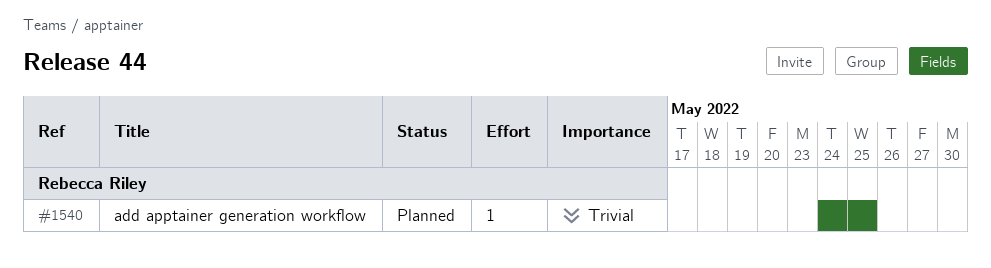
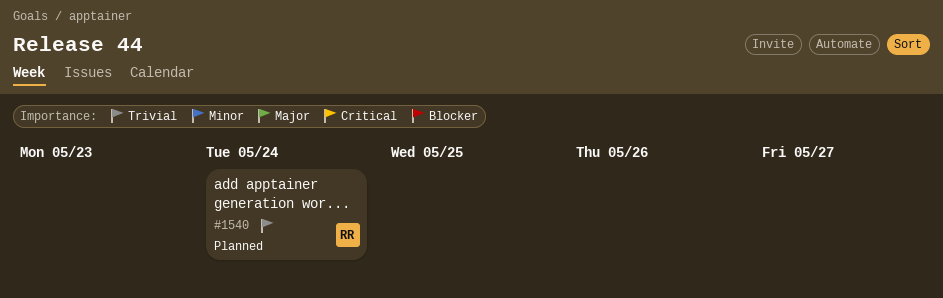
#1540, due: May 25 -> May 24

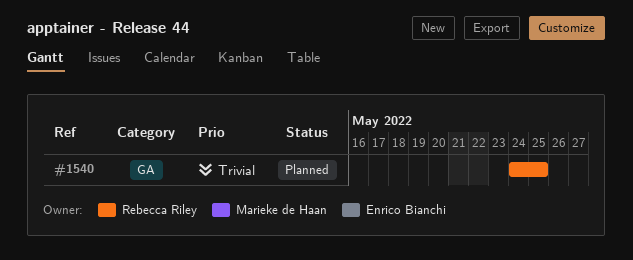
#1540, due: May 24 -> May 25

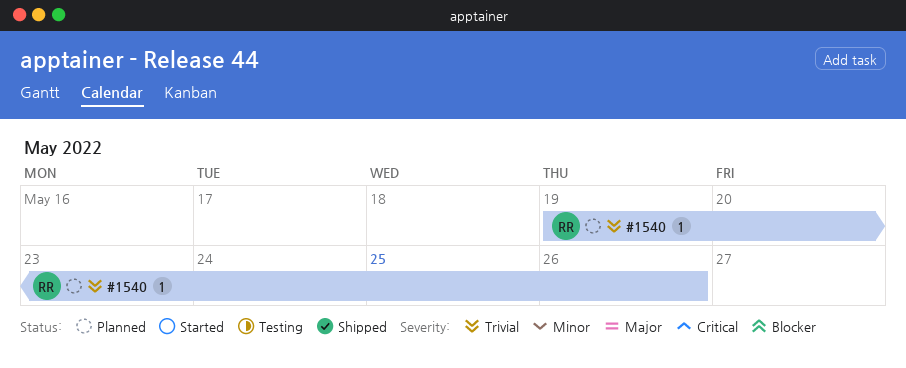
#1540, start: May 24 -> May 19
#1540, due: May 25 -> May 26

